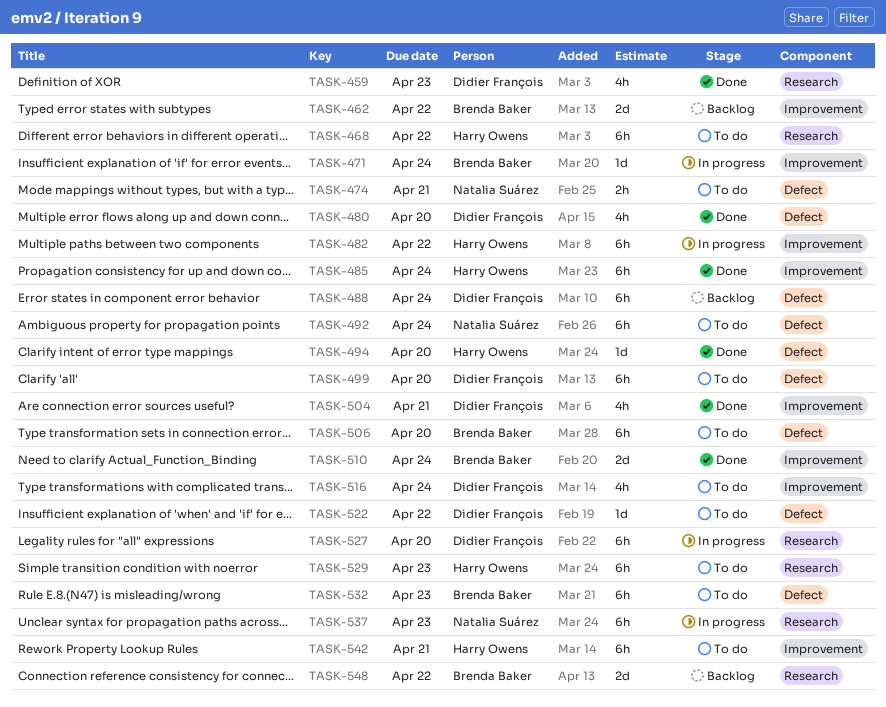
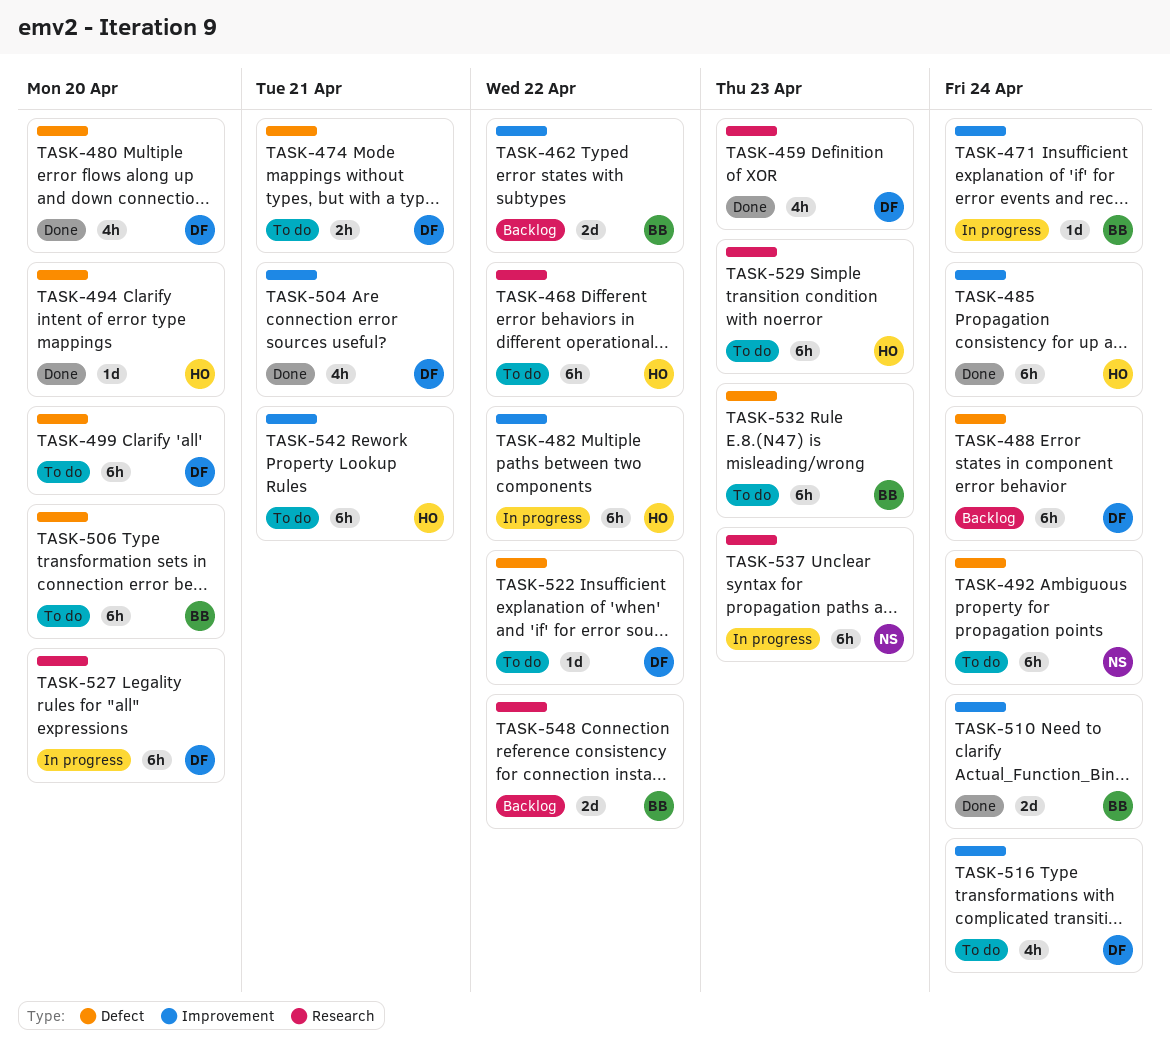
TASK-474, owner: Natalia Suárez -> Didier François

